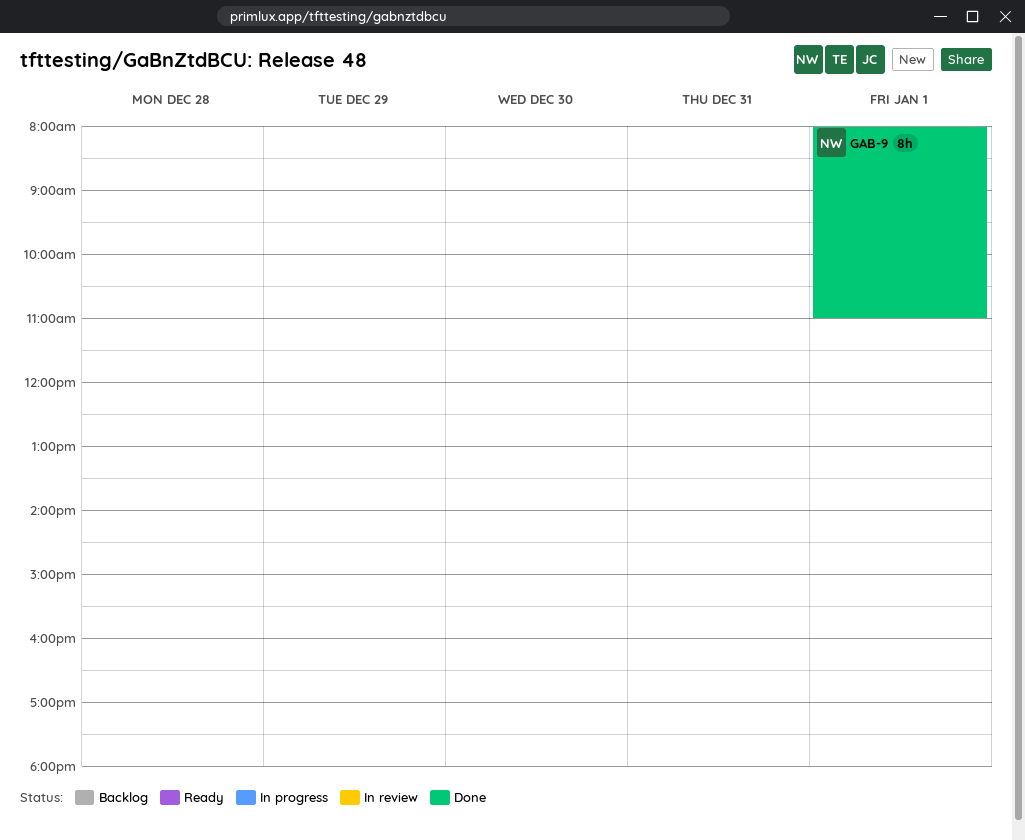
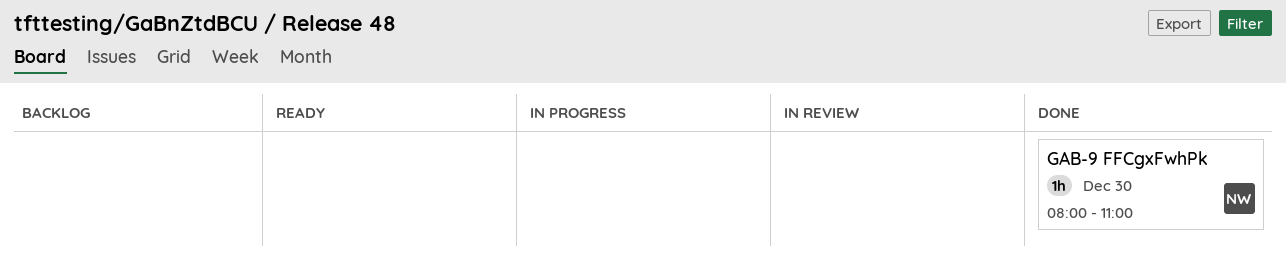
GAB-9, estimate: 8h -> 1h
GAB-9, day: Jan 1 -> Dec 30

